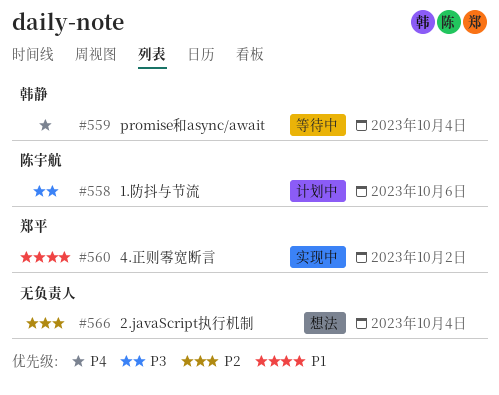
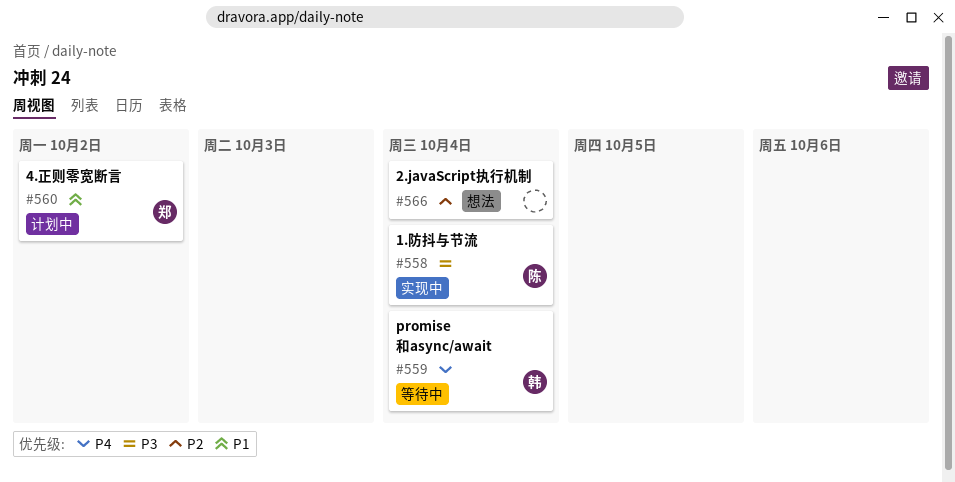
#558, status: 计划中 -> 实现中
#558, due: Oct 6 -> Oct 4
#560, status: 实现中 -> 计划中

